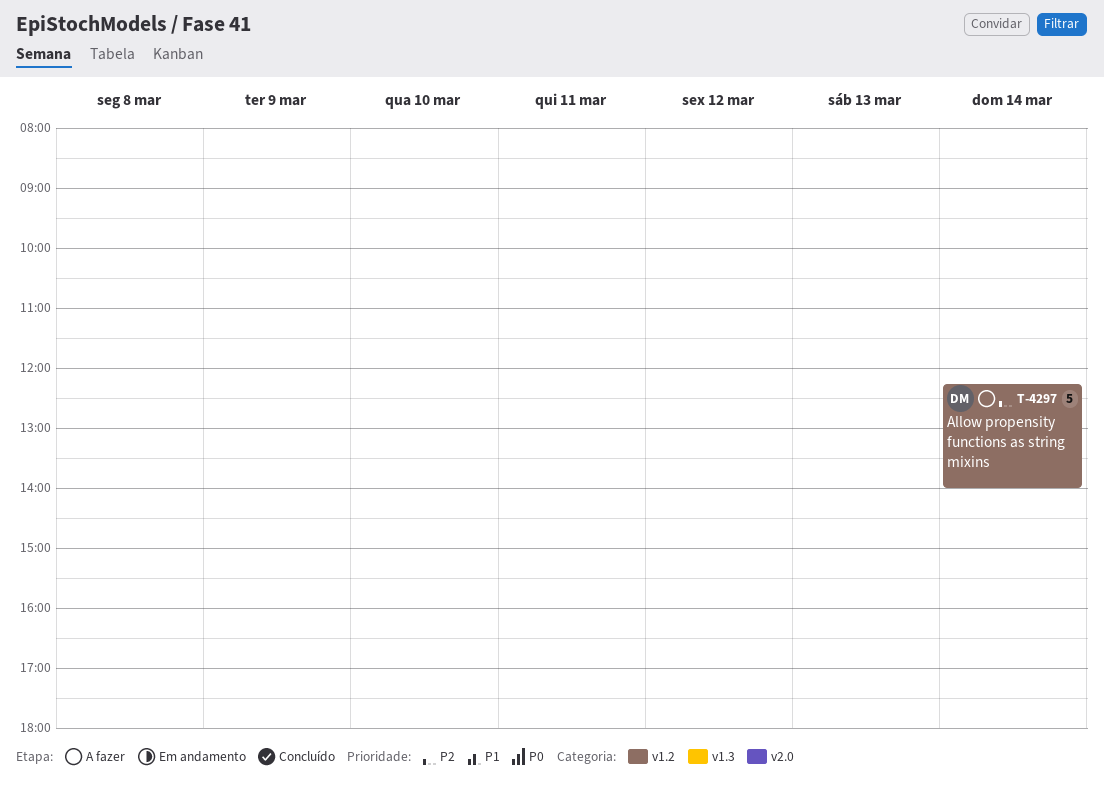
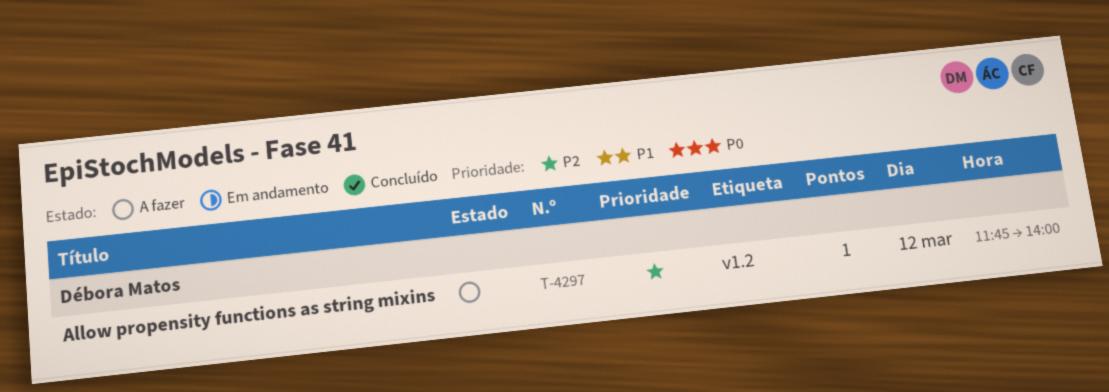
T-4297, estimate: 5 -> 1
T-4297, day: Mar 14 -> Mar 12
T-4297, begins: 12:15 -> 11:45

